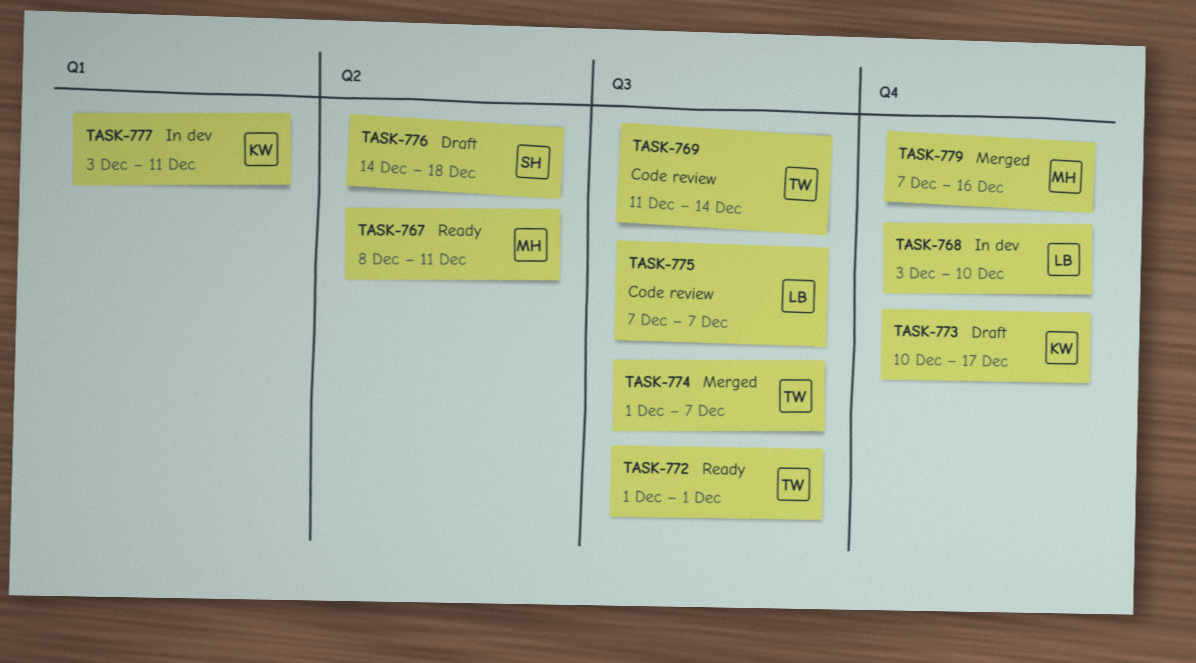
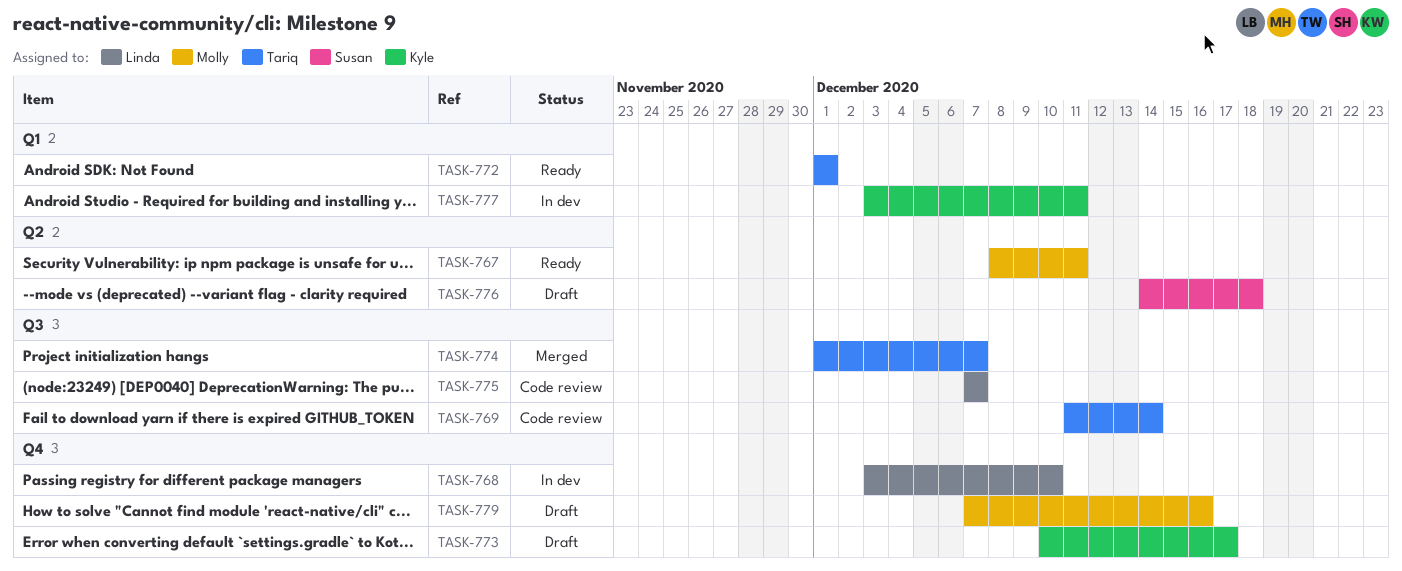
TASK-772, label: Q3 -> Q1
TASK-779, status: Merged -> Draft

